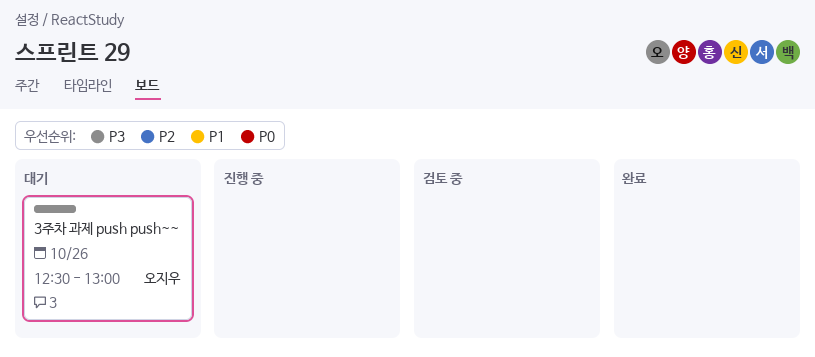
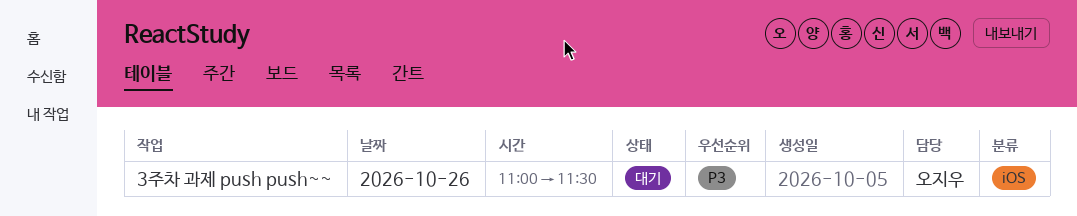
3주차 과제 push push~~, begins: 12:30 -> 11:00
3주차 과제 push push~~, ends: 13:00 -> 11:30

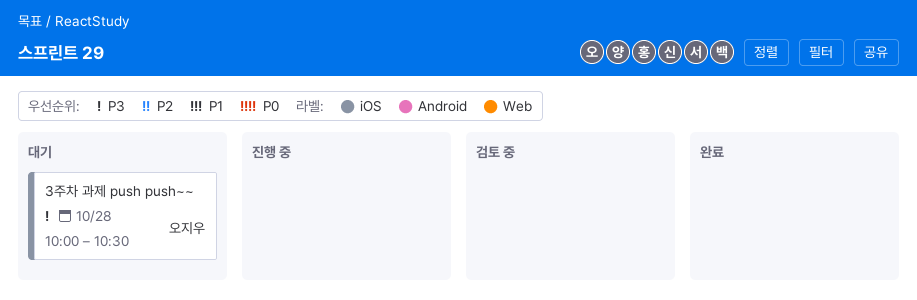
3주차 과제 push push~~, day: Oct 26 -> Oct 28
3주차 과제 push push~~, begins: 11:00 -> 10:00
3주차 과제 push push~~, ends: 11:30 -> 10:30

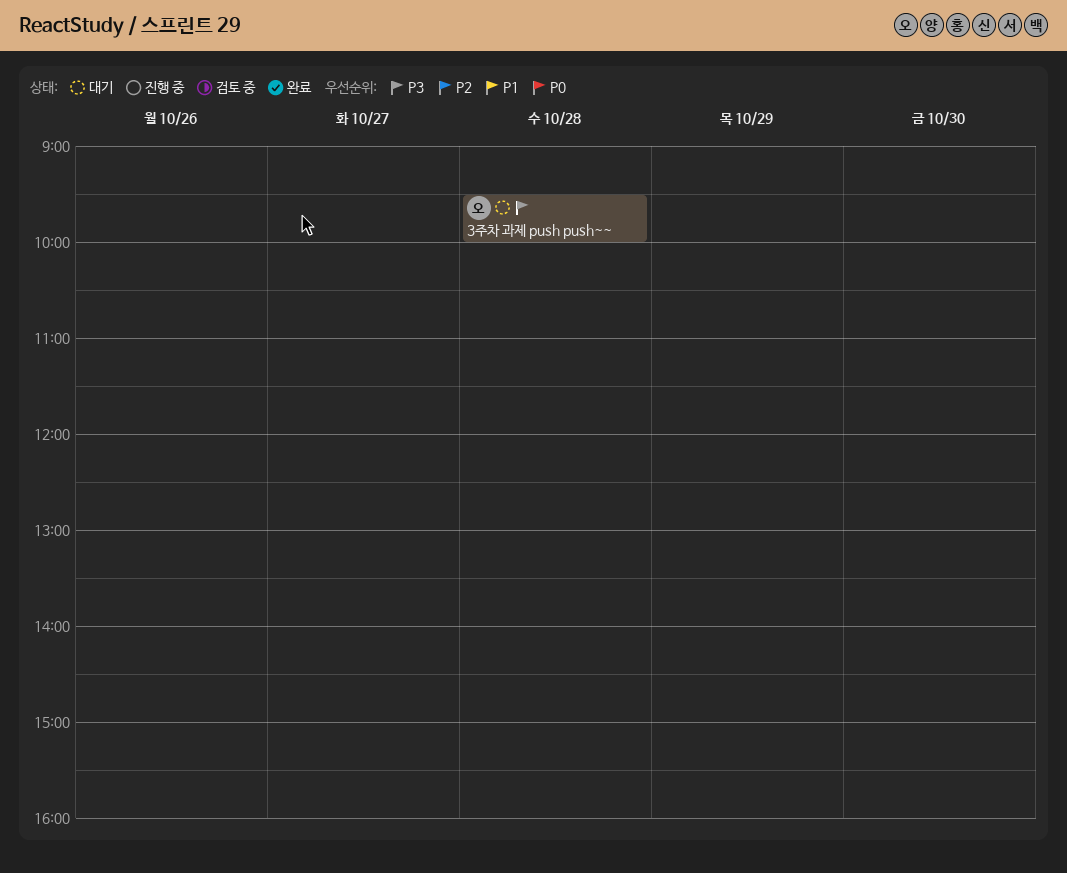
3주차 과제 push push~~, begins: 10:00 -> 09:30
3주차 과제 push push~~, ends: 10:30 -> 10:00

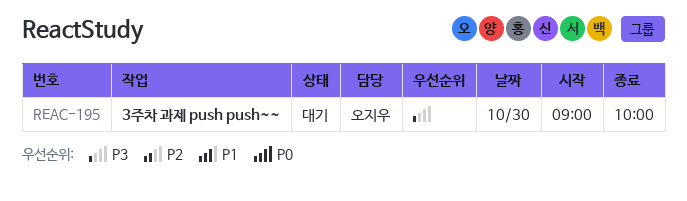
3주차 과제 push push~~, day: Oct 28 -> Oct 30
3주차 과제 push push~~, begins: 09:30 -> 09:00

